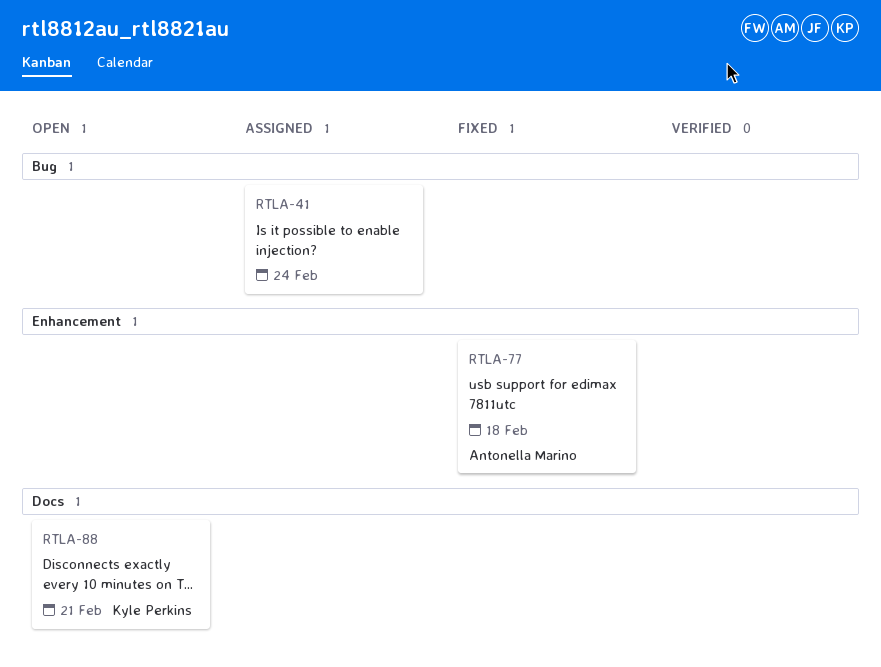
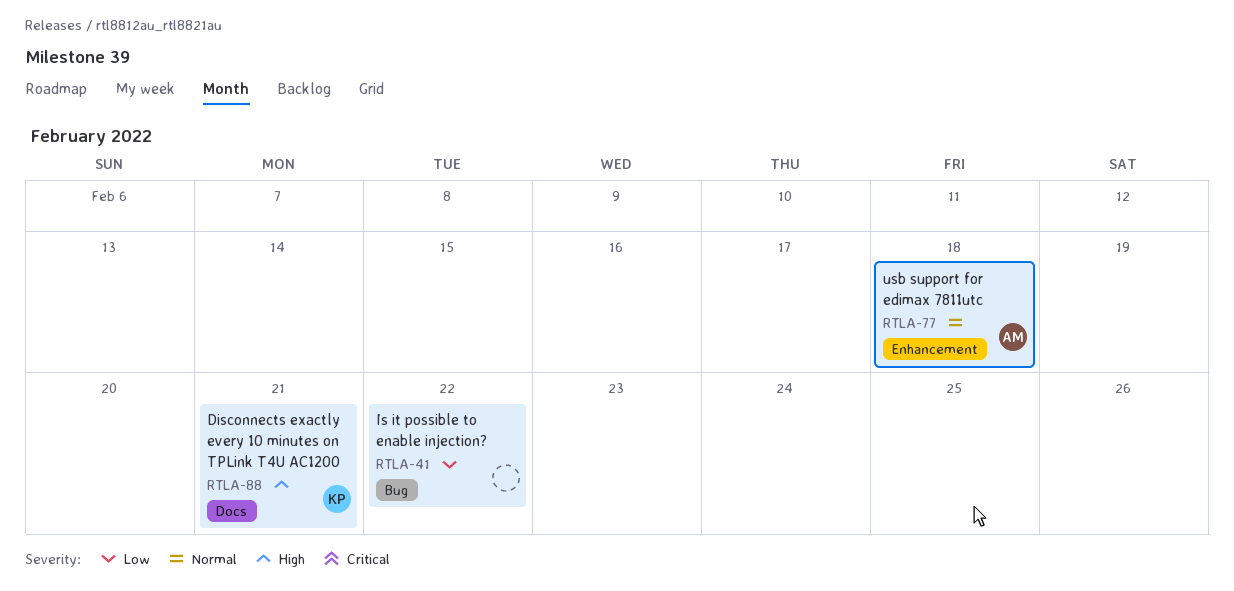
RTLA-41, due: Feb 24 -> Feb 22

